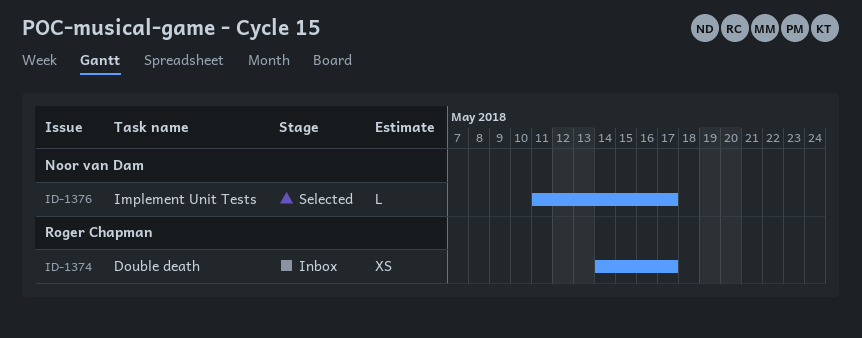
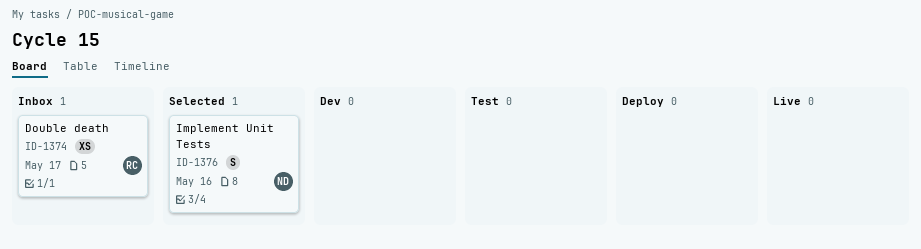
ID-1376, estimate: L -> S
ID-1376, due: May 17 -> May 16

